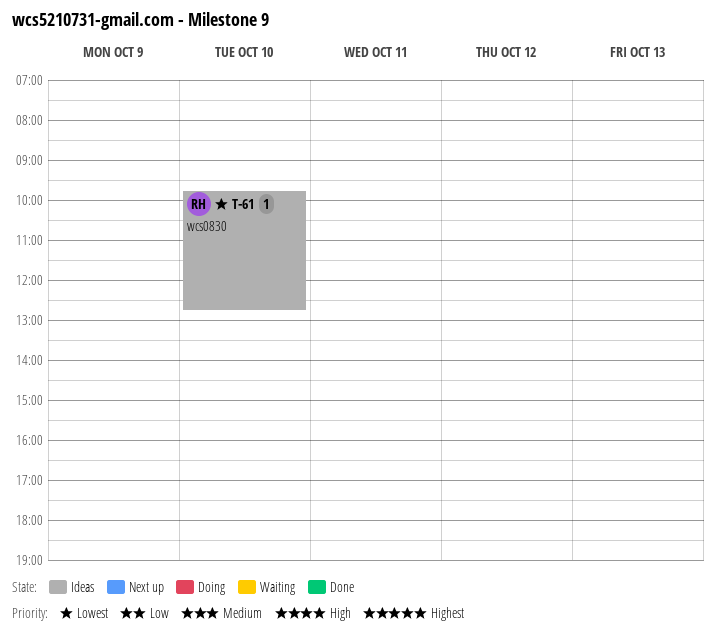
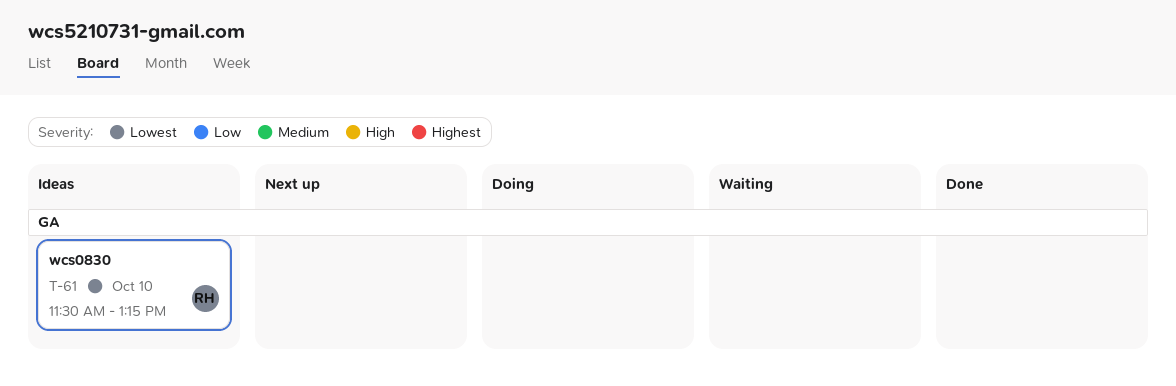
T-61, begins: 09:45 -> 11:30
T-61, ends: 12:45 -> 13:15

